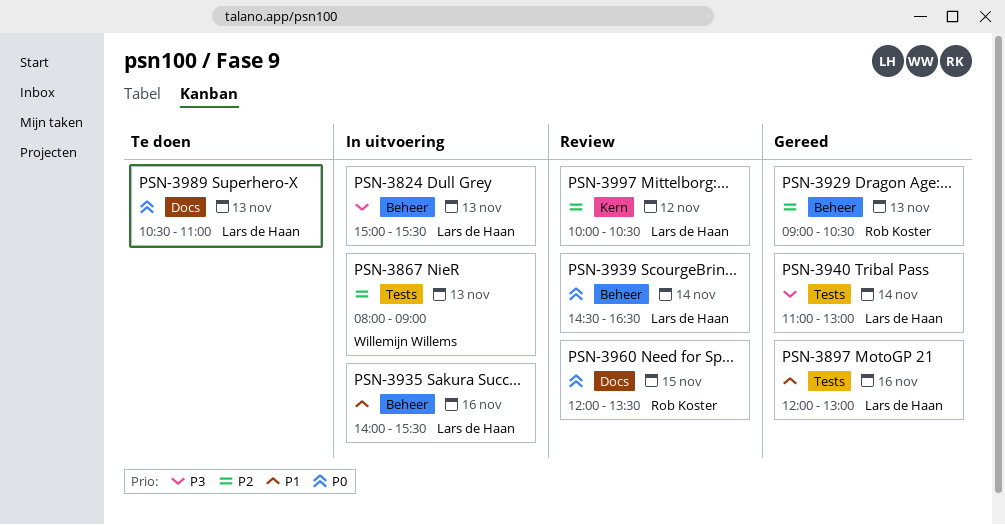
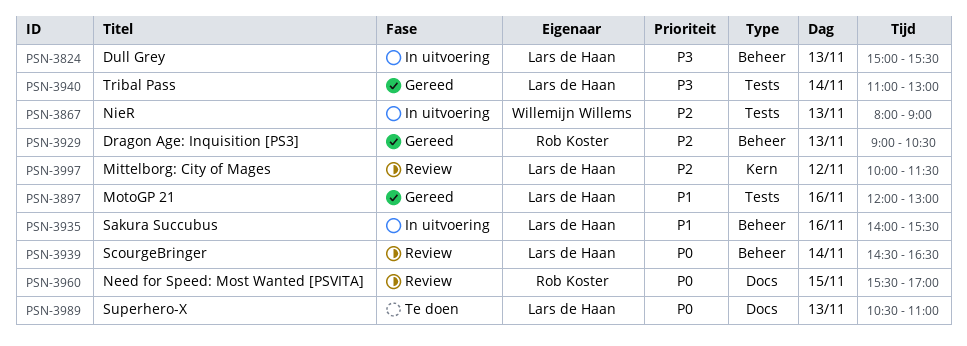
PSN-3960, begins: 12:00 -> 15:30
PSN-3960, ends: 13:30 -> 17:00
PSN-3997, ends: 10:30 -> 11:30

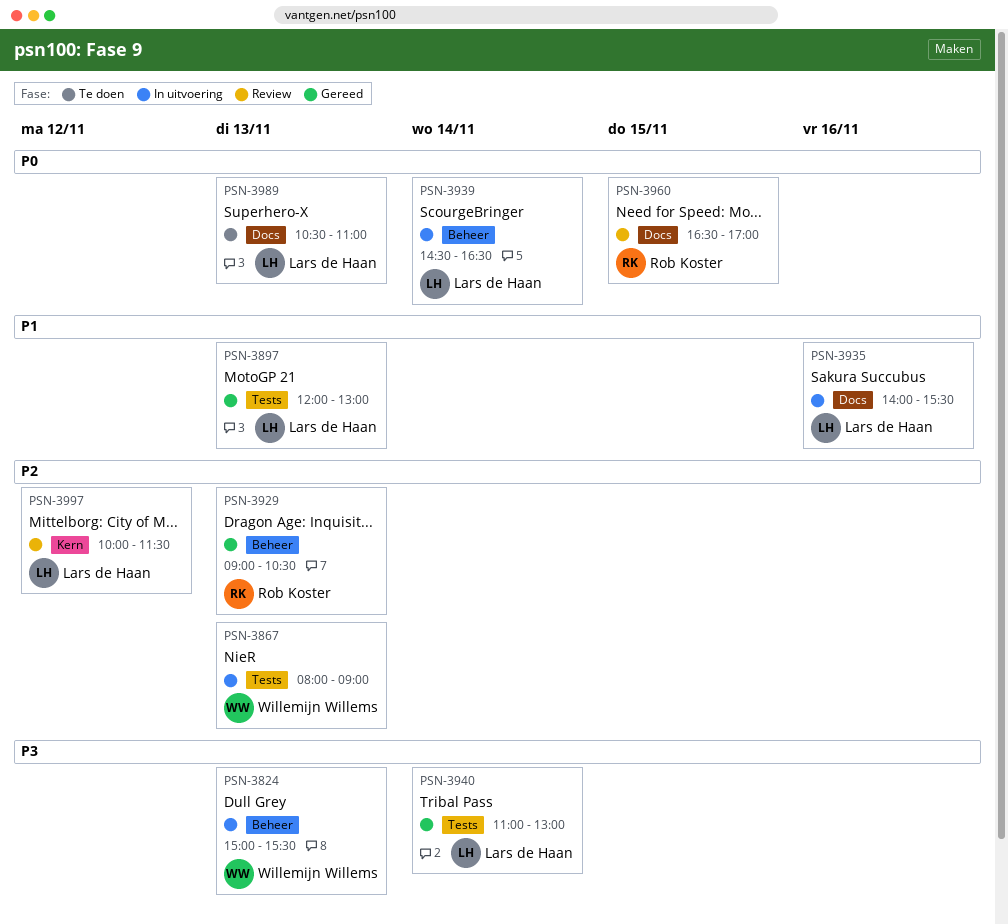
PSN-3824, owner: Lars de Haan -> Willemijn Willems
PSN-3897, day: Nov 16 -> Nov 13
PSN-3935, label: Beheer -> Docs
PSN-3939, status: Review -> In uitvoering
PSN-3960, begins: 15:30 -> 16:30

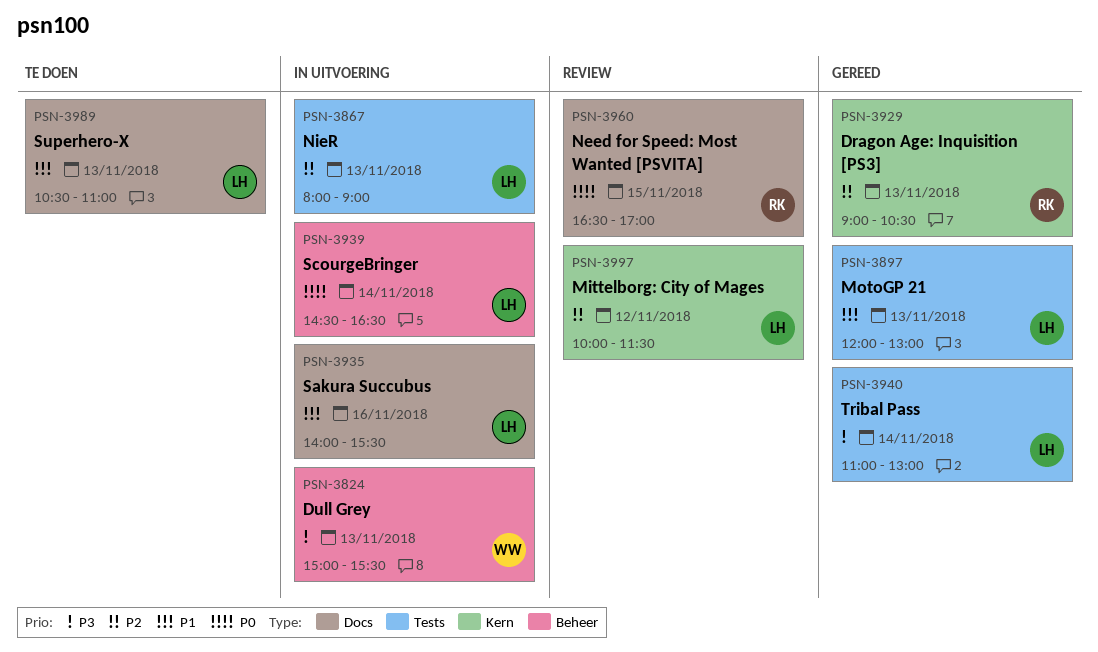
PSN-3867, owner: Willemijn Willems -> Lars de Haan
PSN-3929, label: Beheer -> Kern
PSN-3989, priority: P0 -> P1

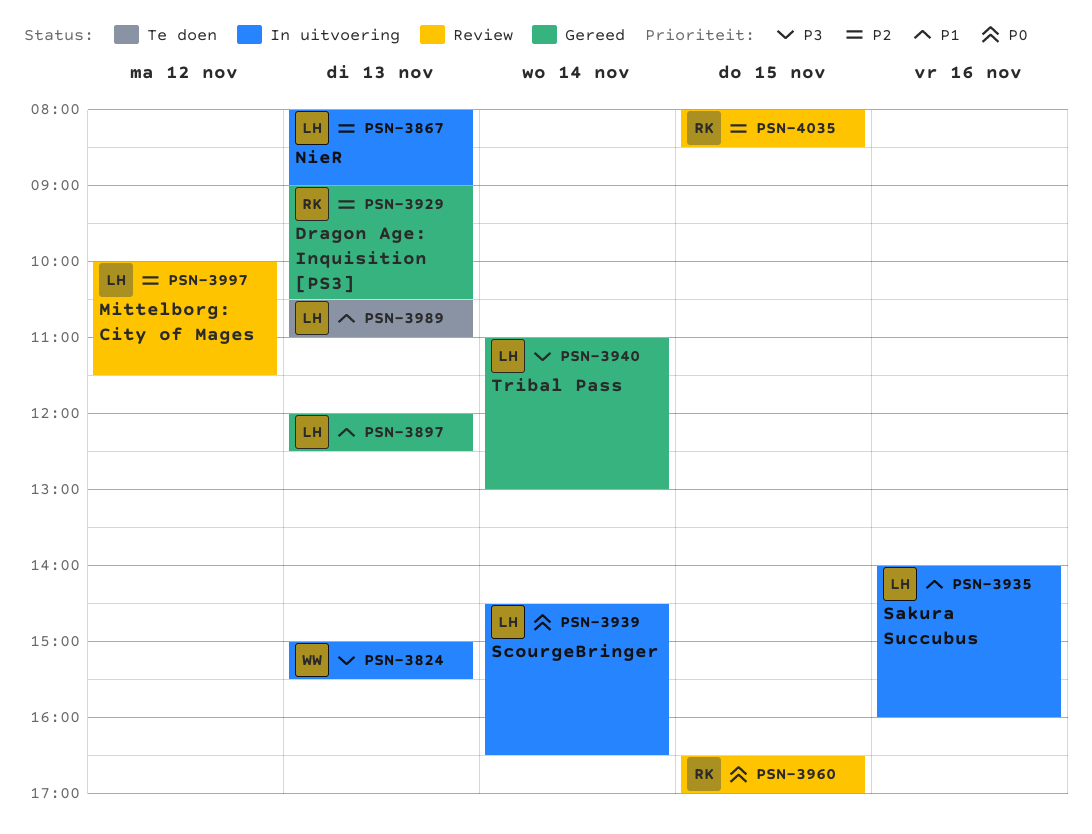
PSN-3897, ends: 13:00 -> 12:30
PSN-3935, ends: 15:30 -> 16:00
PSN-4035: none -> present

